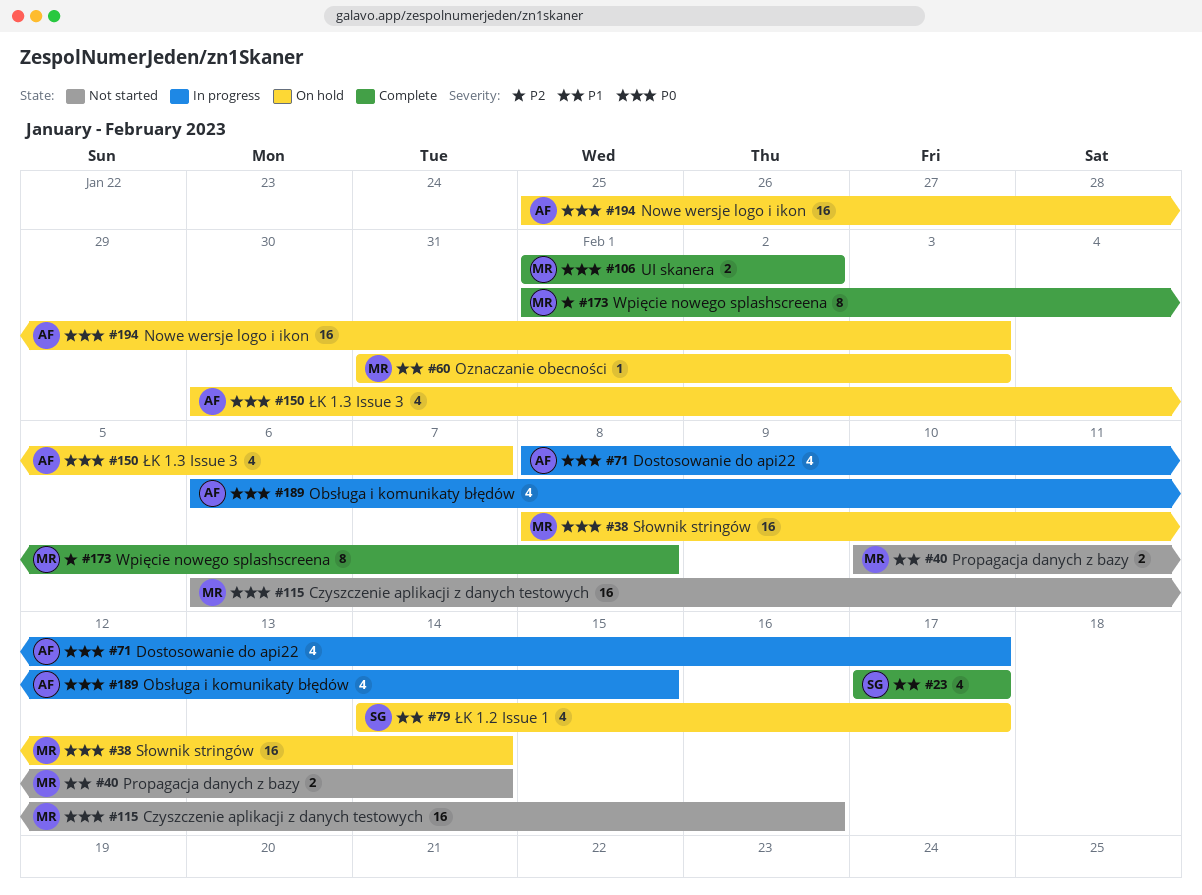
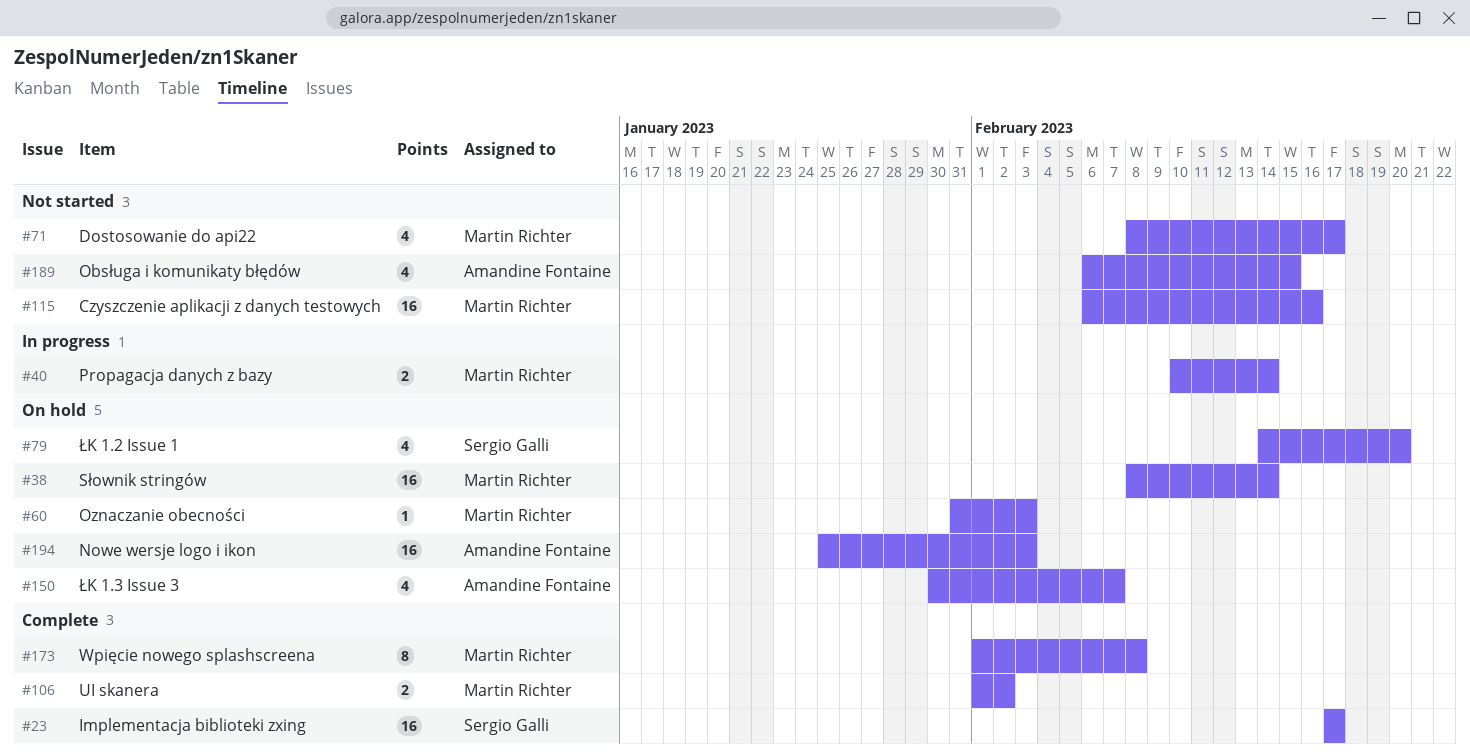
#23, estimate: 4 -> 16
#40, status: Not started -> In progress
#71, status: In progress -> Not started
#71, owner: Amandine Fontaine -> Martin Richter
#79, due: Feb 17 -> Feb 20
#189, status: In progress -> Not started

